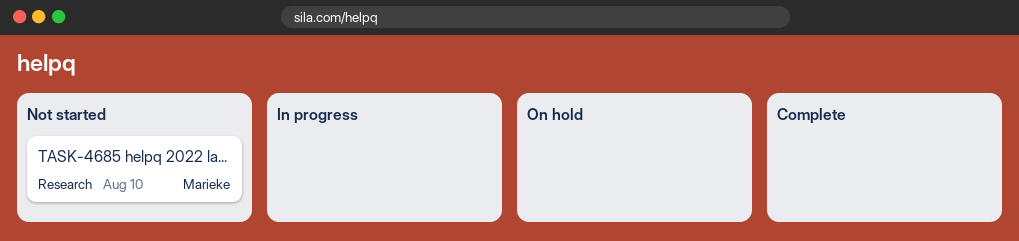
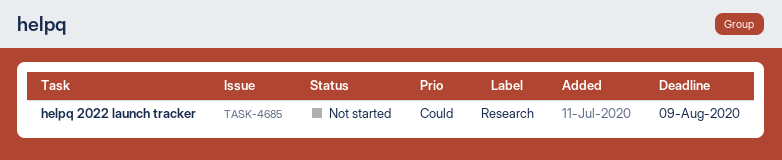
TASK-4685, due: Aug 10 -> Aug 9

